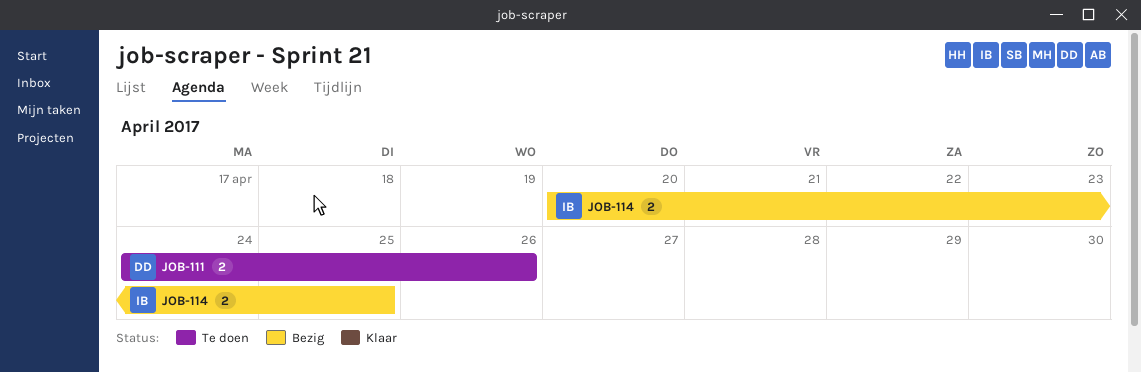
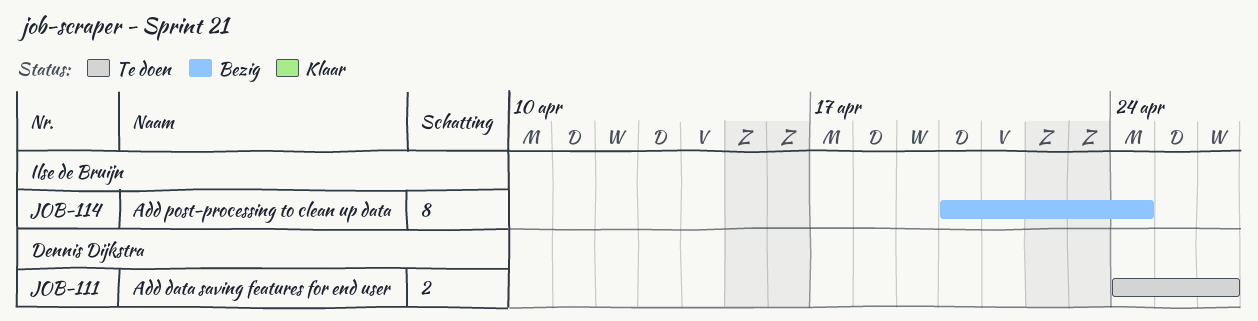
JOB-114, estimate: 2 -> 8
JOB-114, due: Apr 25 -> Apr 24

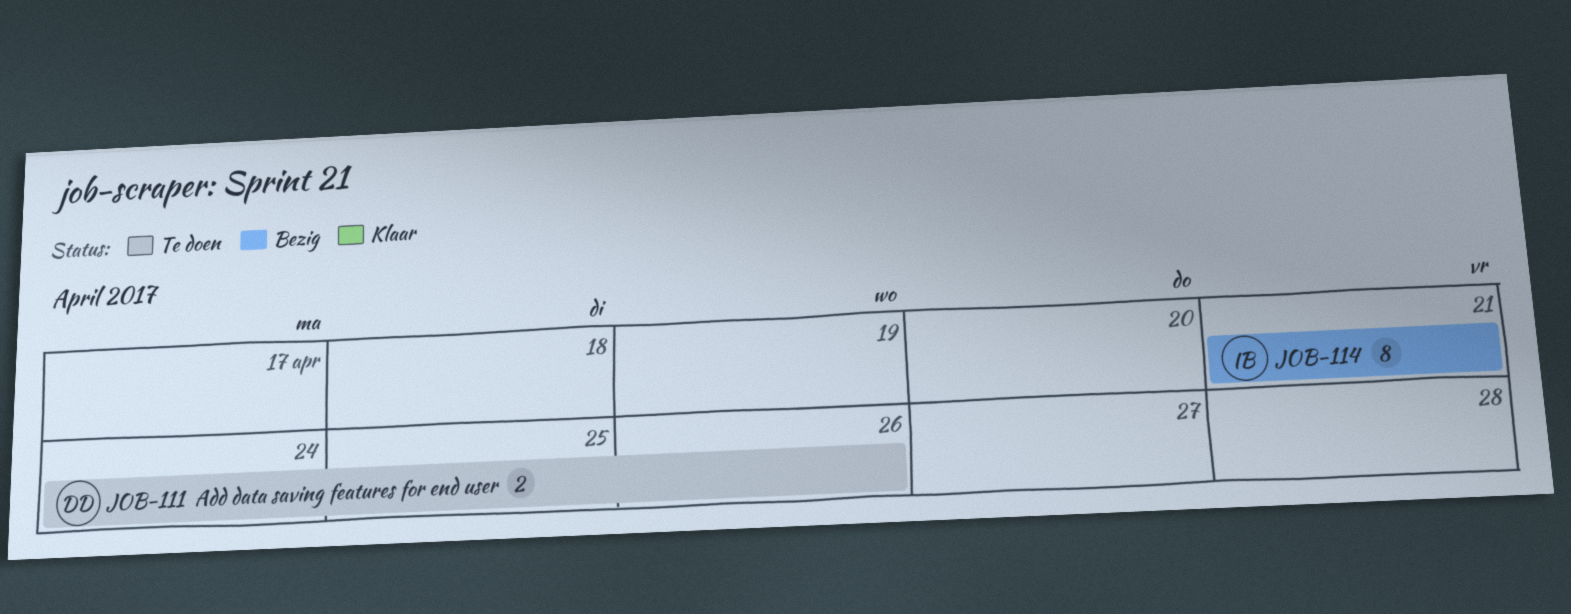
JOB-114, start: Apr 20 -> Apr 21
JOB-114, due: Apr 24 -> Apr 21

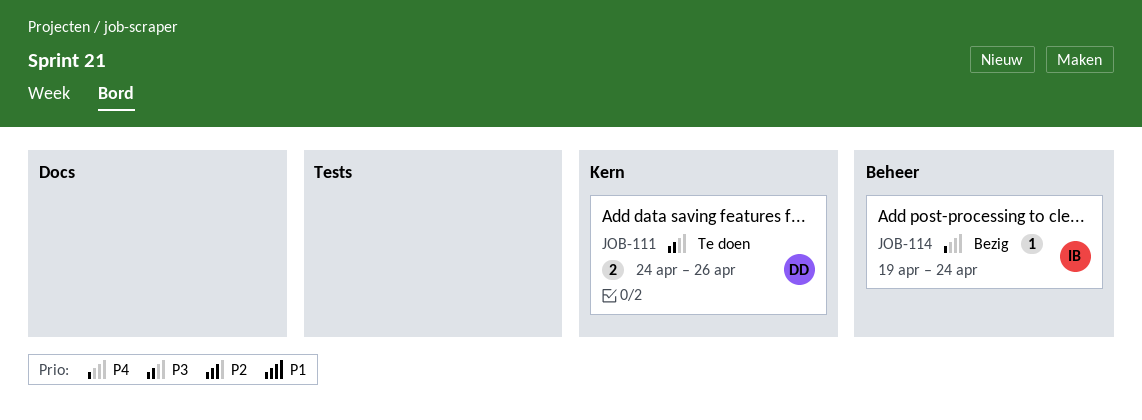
JOB-114, estimate: 8 -> 1
JOB-114, start: Apr 21 -> Apr 19
JOB-114, due: Apr 21 -> Apr 24

